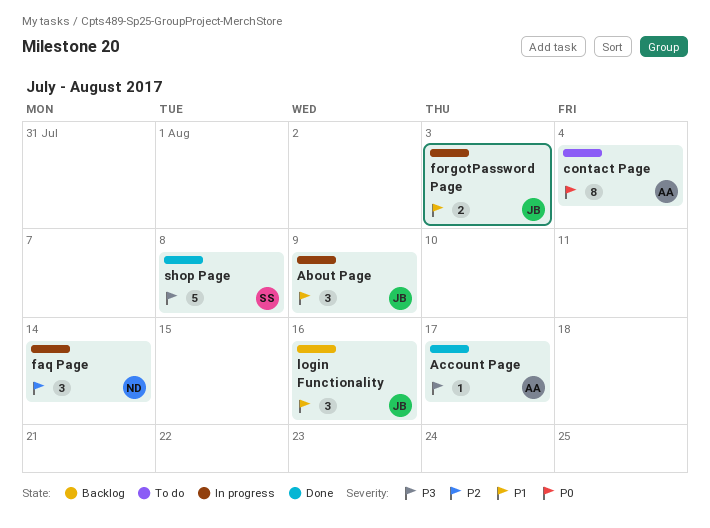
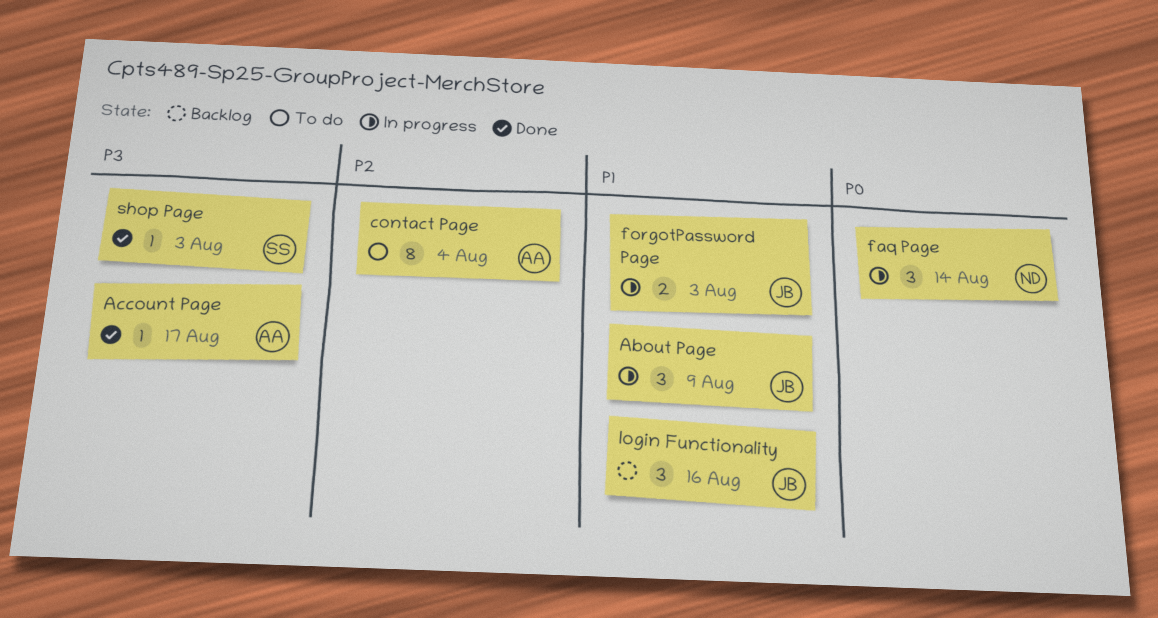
contact Page, priority: P0 -> P2
faq Page, priority: P2 -> P0
shop Page, estimate: 5 -> 1
shop Page, due: Aug 8 -> Aug 3

